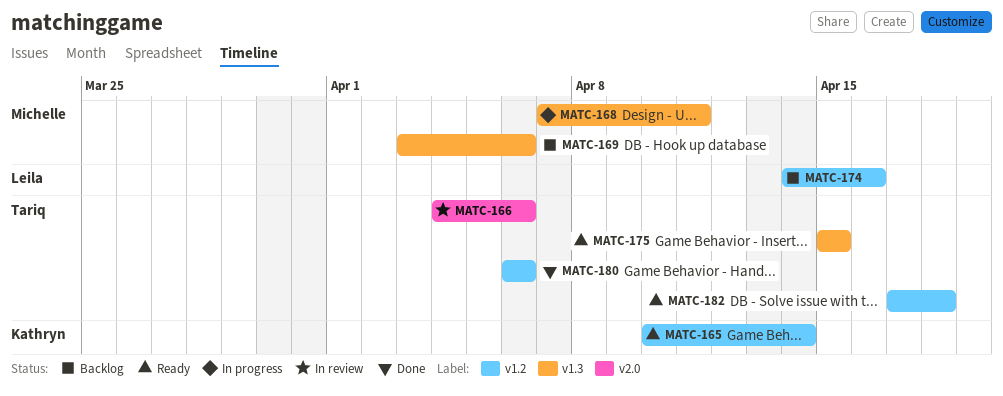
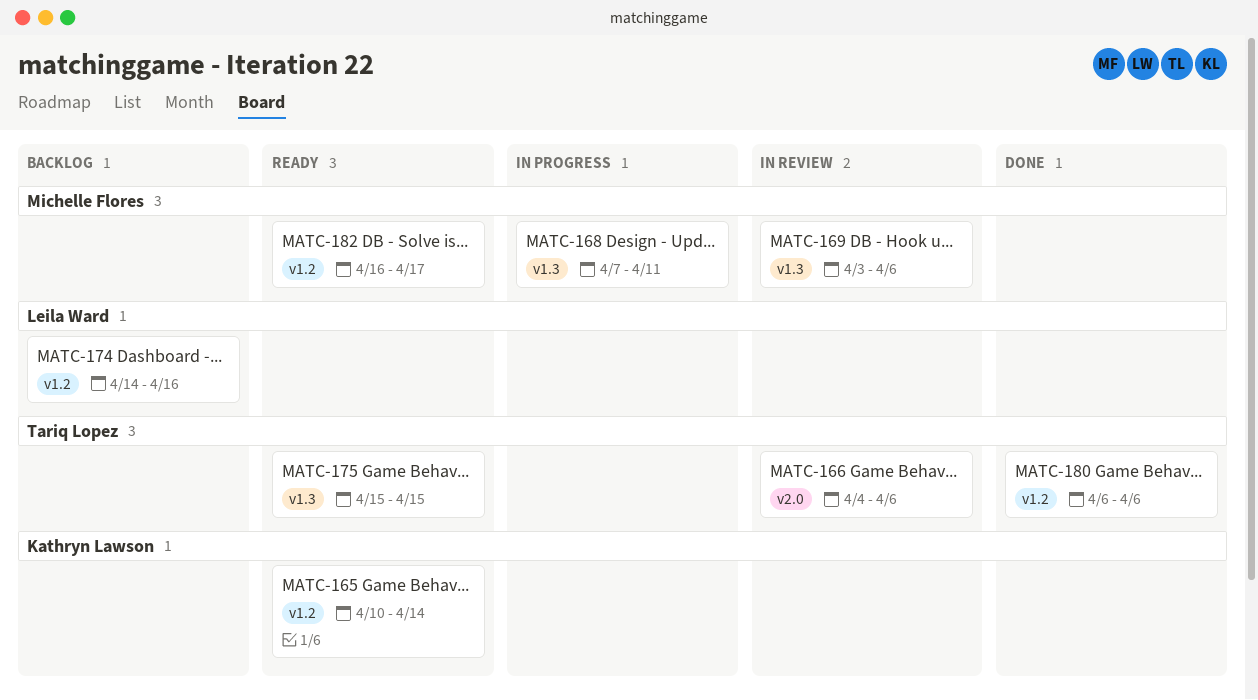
MATC-169, status: Backlog -> In review
MATC-182, owner: Tariq Lopez -> Michelle Flores
MATC-182, start: Apr 17 -> Apr 16
MATC-182, due: Apr 18 -> Apr 17

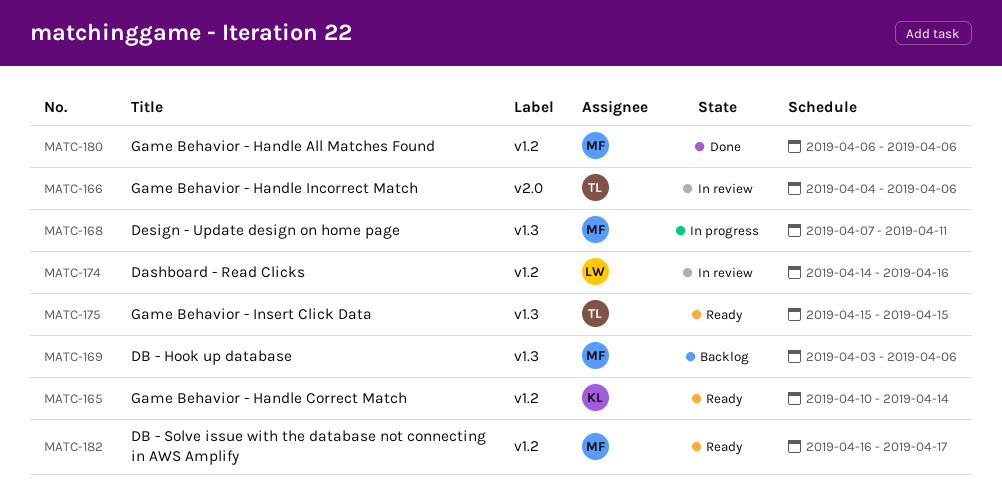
MATC-169, status: In review -> Backlog
MATC-174, status: Backlog -> In review
MATC-180, owner: Tariq Lopez -> Michelle Flores

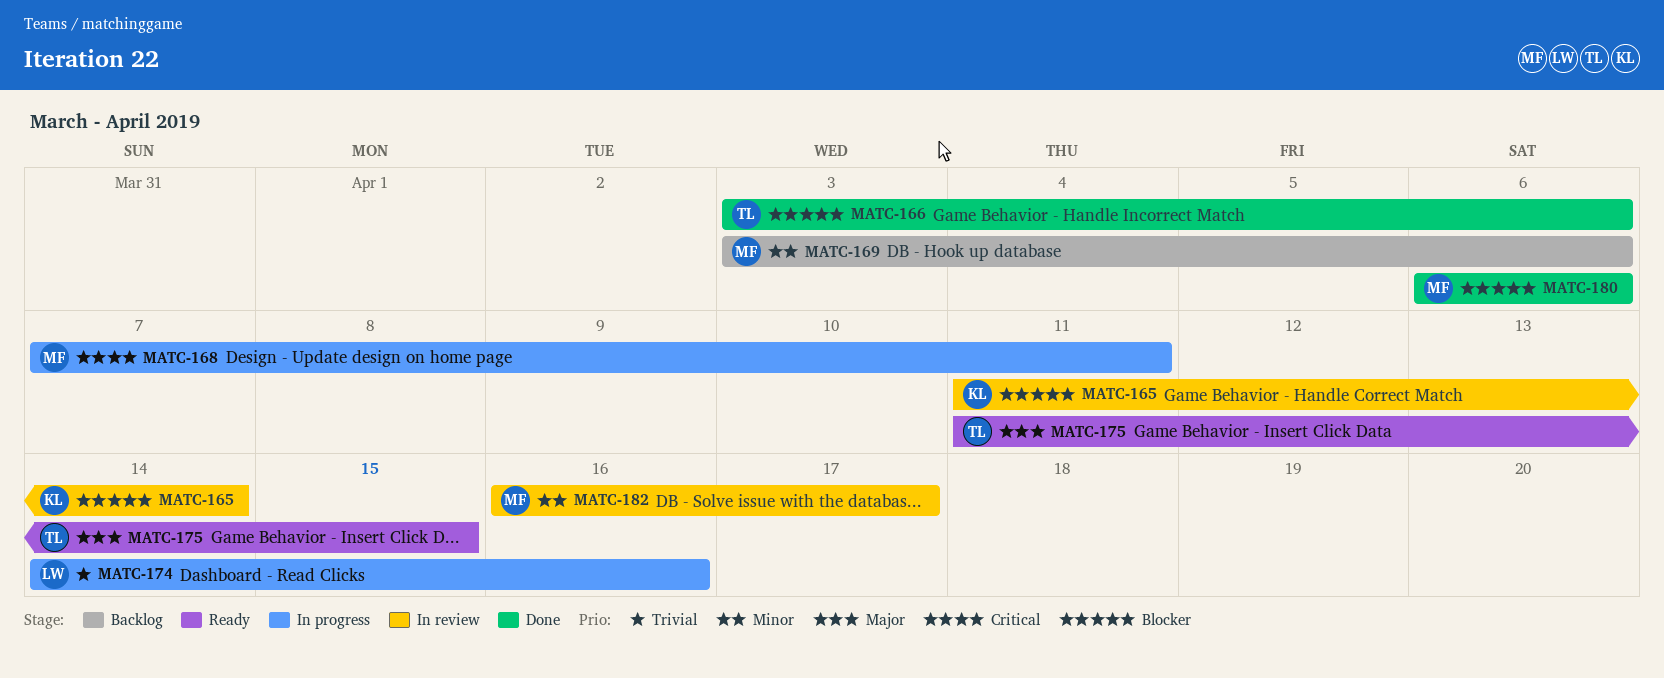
MATC-165, status: Ready -> In review
MATC-165, start: Apr 10 -> Apr 11
MATC-166, status: In review -> Done
MATC-166, start: Apr 4 -> Apr 3
MATC-174, status: In review -> In progress
MATC-175, start: Apr 15 -> Apr 11
MATC-182, status: Ready -> In review

